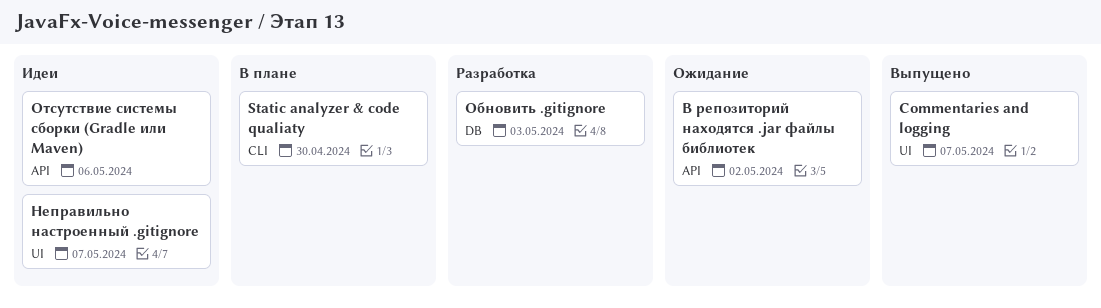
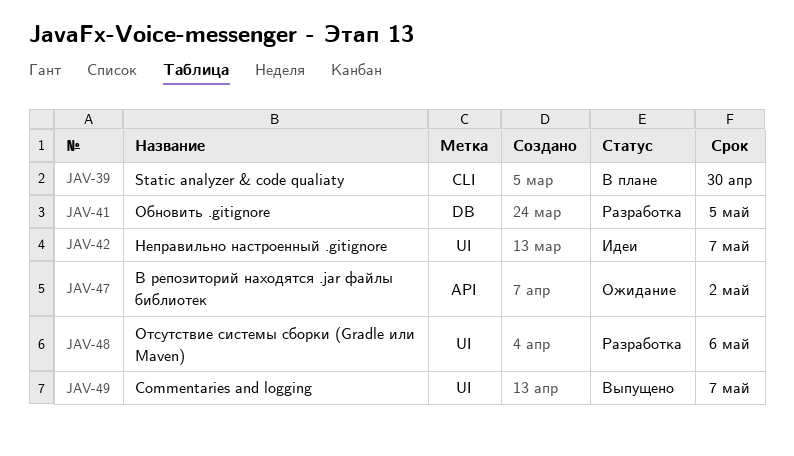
Обновить .gitignore, due: May 3 -> May 5
Отсутствие системы сборки (Gradle или Maven), status: Идеи -> Разработка
Отсутствие системы сборки (Gradle или Maven), label: API -> UI

